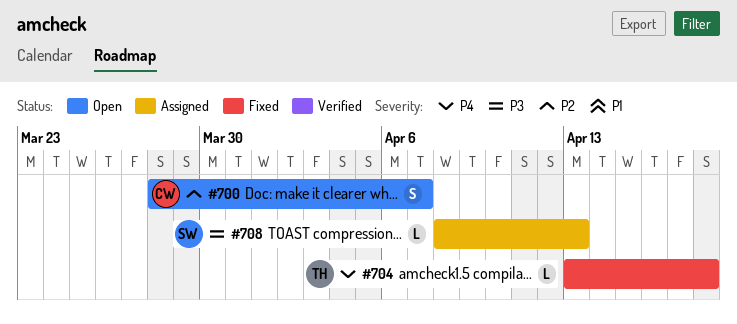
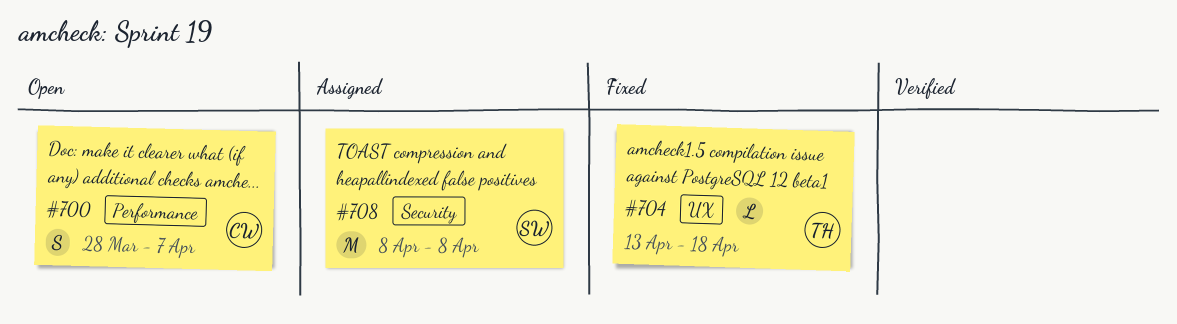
#708, estimate: L -> M
#708, due: Apr 13 -> Apr 8

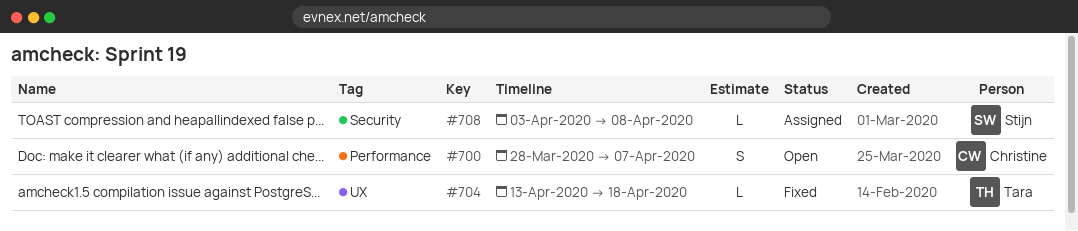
#708, estimate: M -> L
#708, start: Apr 8 -> Apr 3

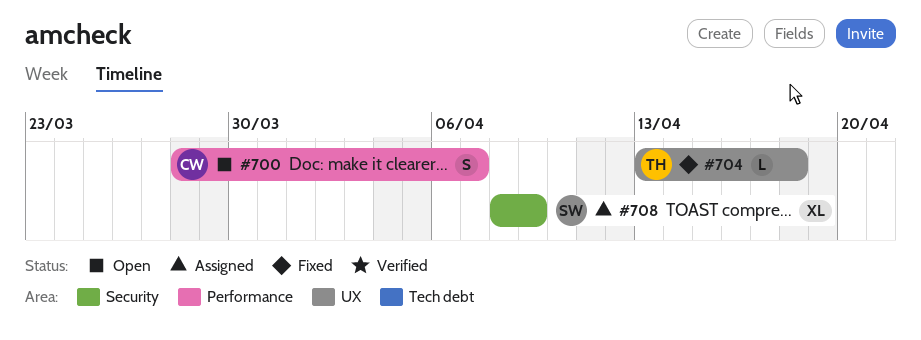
#708, estimate: L -> XL
#708, start: Apr 3 -> Apr 8
#708, due: Apr 8 -> Apr 9

